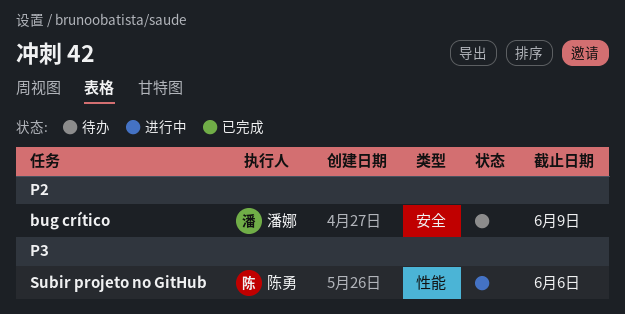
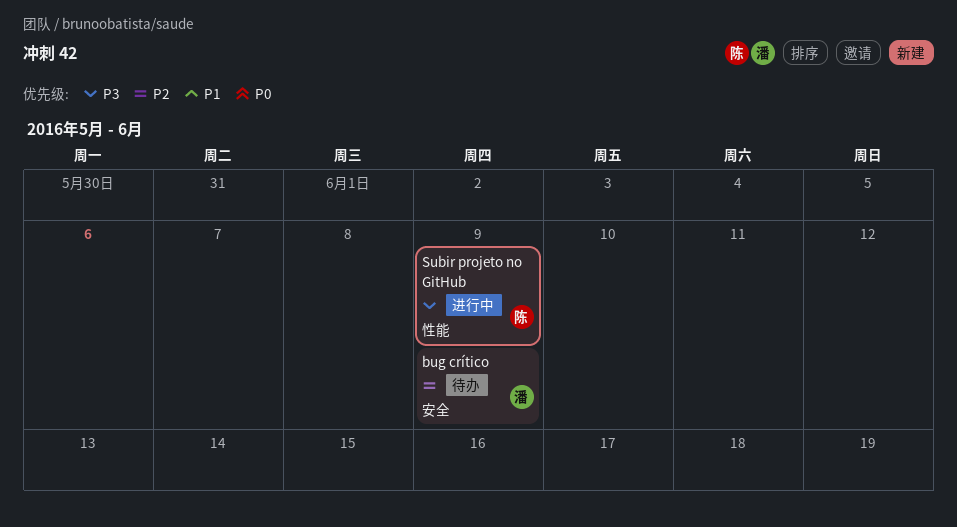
Subir projeto no GitHub, due: Jun 6 -> Jun 9

